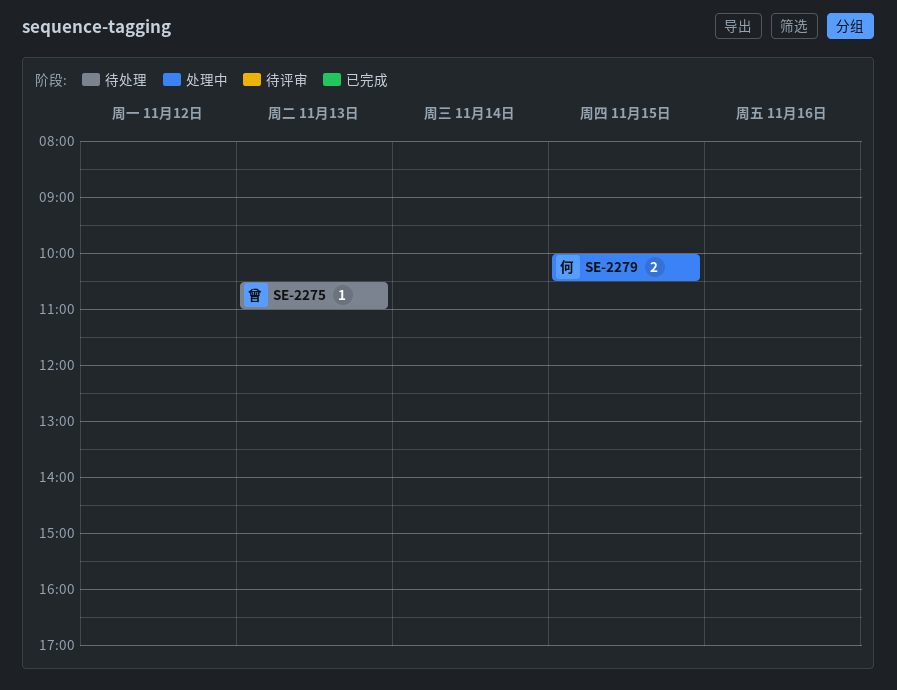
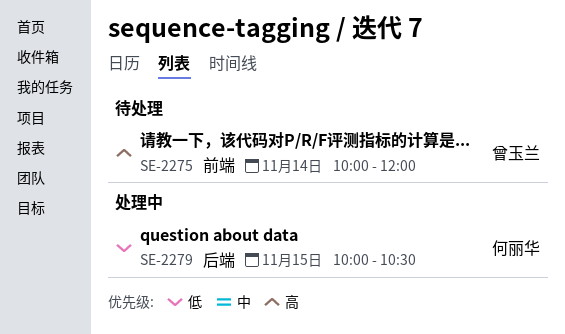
SE-2275, day: Nov 13 -> Nov 14
SE-2275, begins: 10:30 -> 10:00
SE-2275, ends: 11:00 -> 12:00

